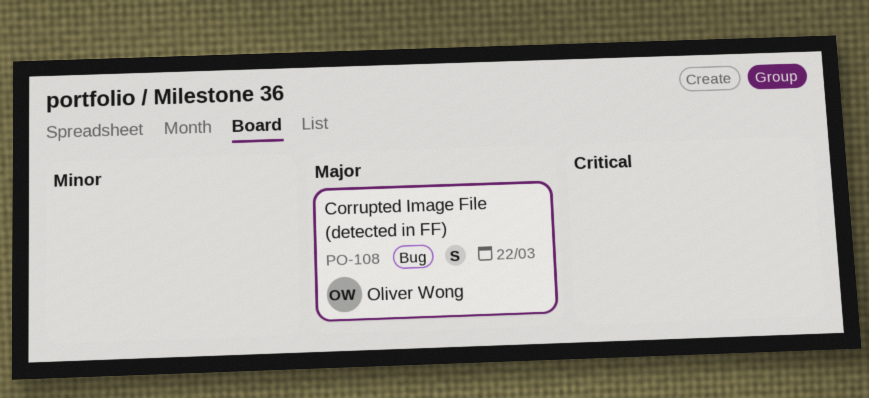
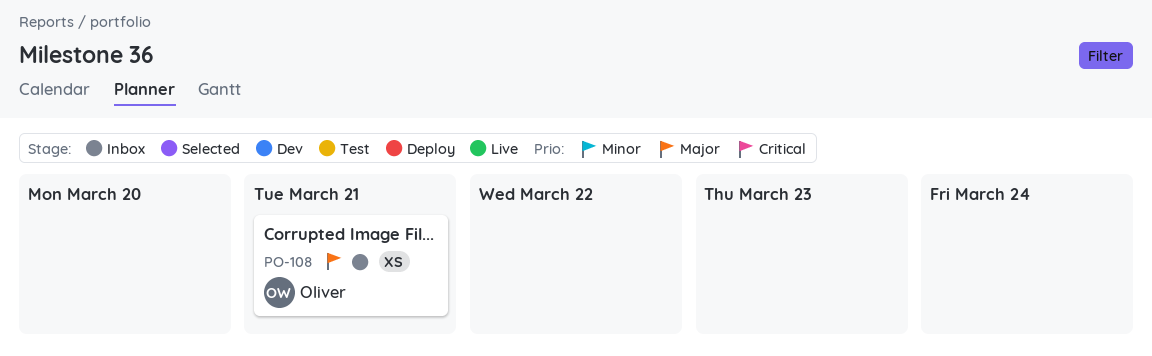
PO-108, estimate: S -> XS
PO-108, due: Mar 22 -> Mar 21

